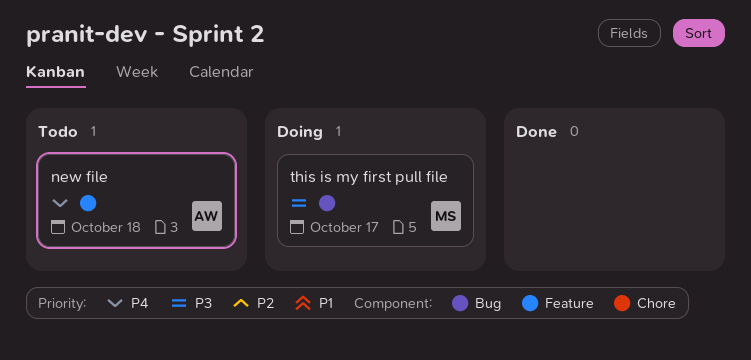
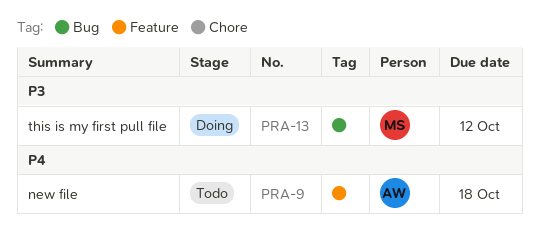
this is my first pull file, due: Oct 17 -> Oct 12

